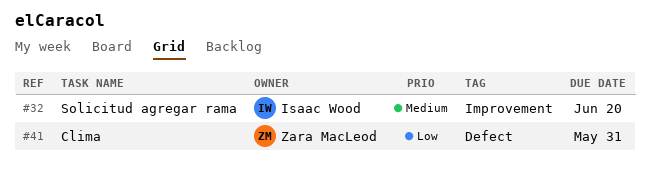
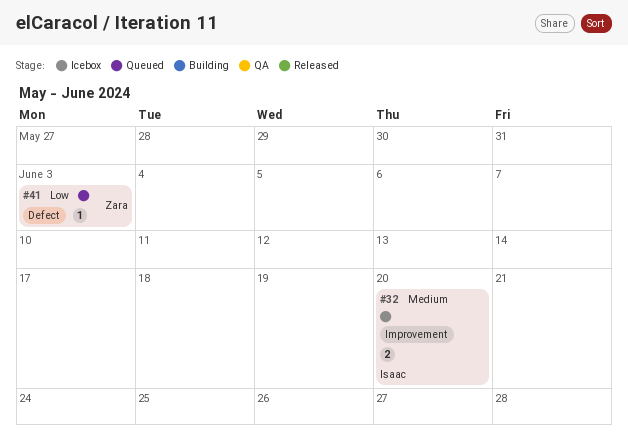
#41, due: May 31 -> Jun 3

